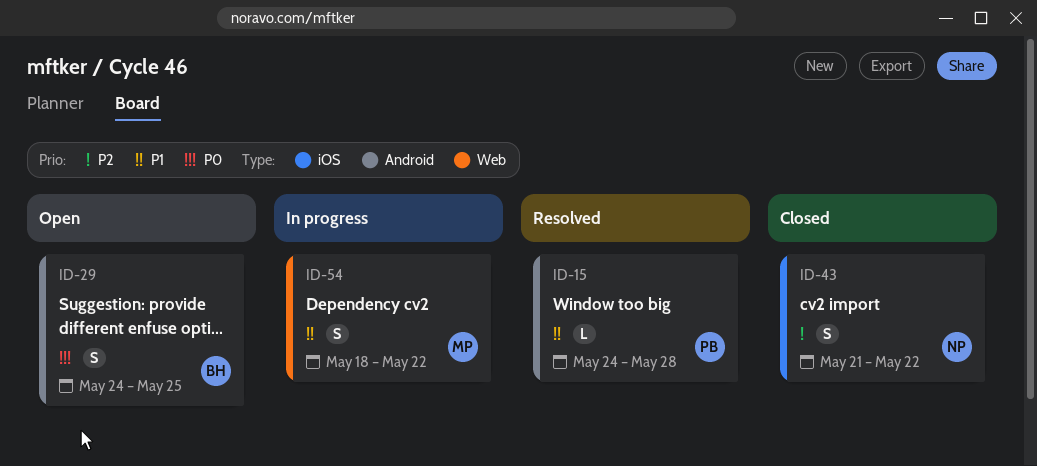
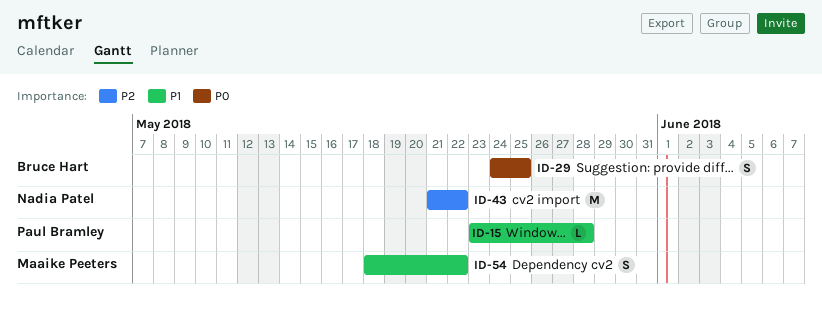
ID-15, start: May 24 -> May 23
ID-43, estimate: S -> M

